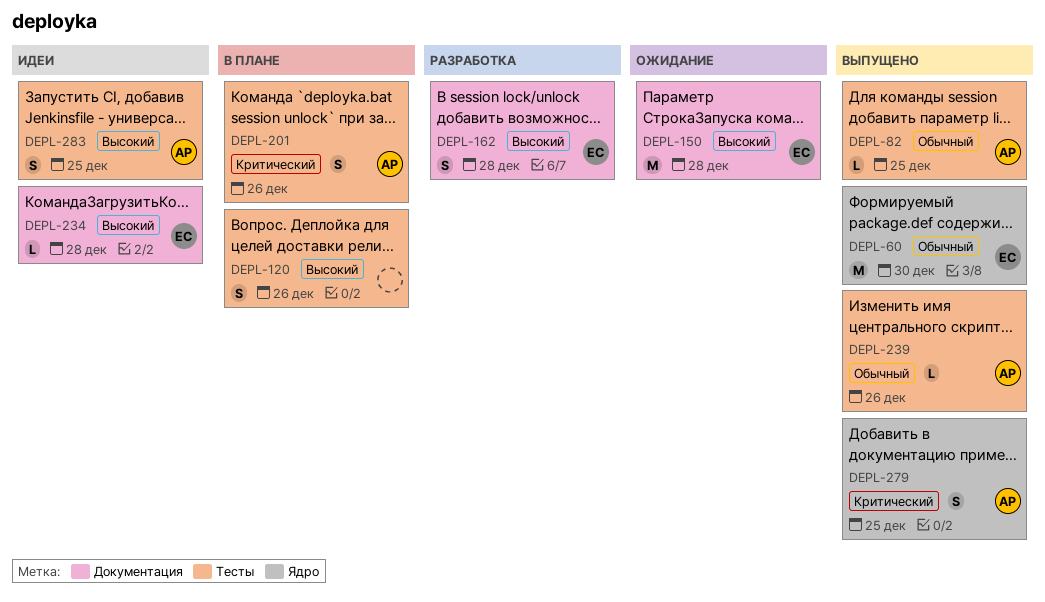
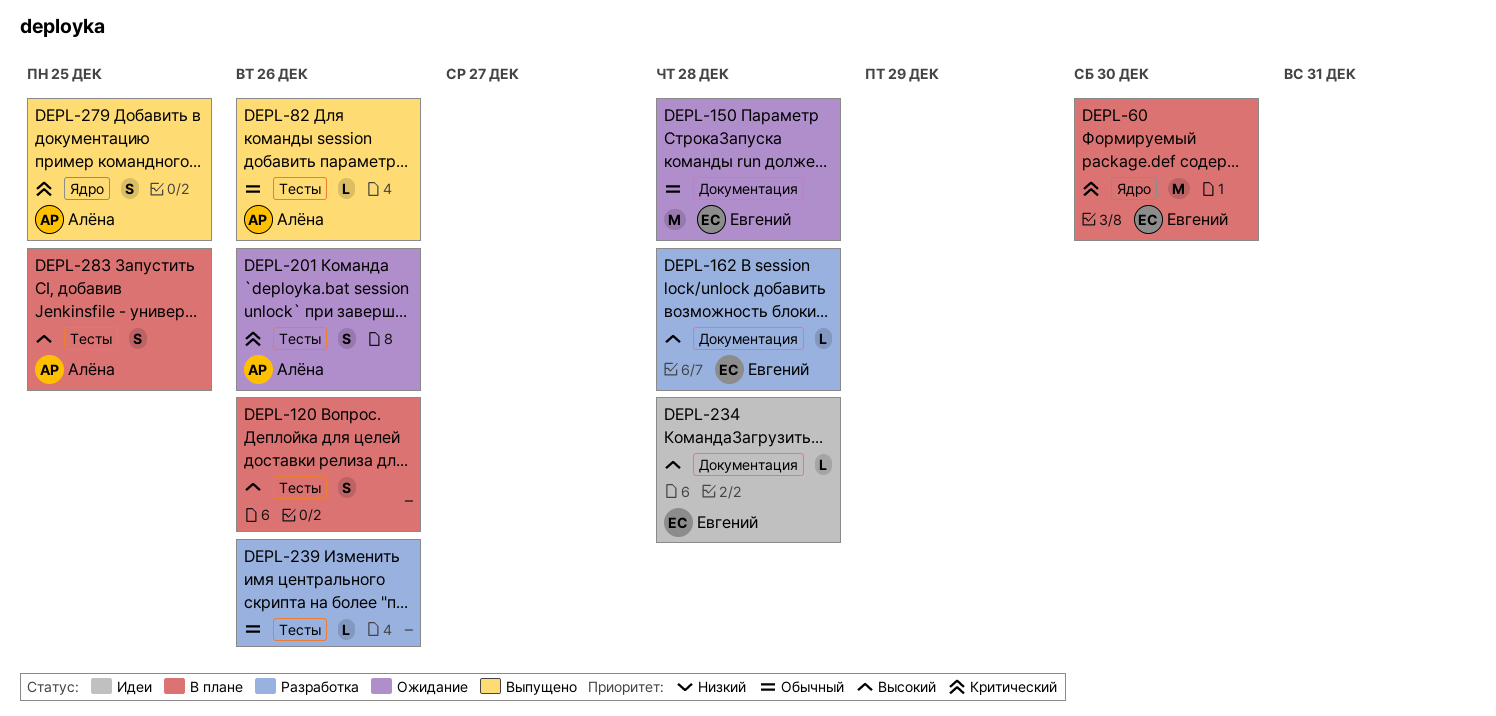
DEPL-60, status: Выпущено -> В плане
DEPL-60, priority: Обычный -> Критический
DEPL-82, due: Dec 25 -> Dec 26
DEPL-150, priority: Высокий -> Обычный
DEPL-162, estimate: S -> L
DEPL-201, status: В плане -> Ожидание
DEPL-239, status: Выпущено -> Разработка
DEPL-239, owner: Алёна -> none
DEPL-283, status: Идеи -> В плане

